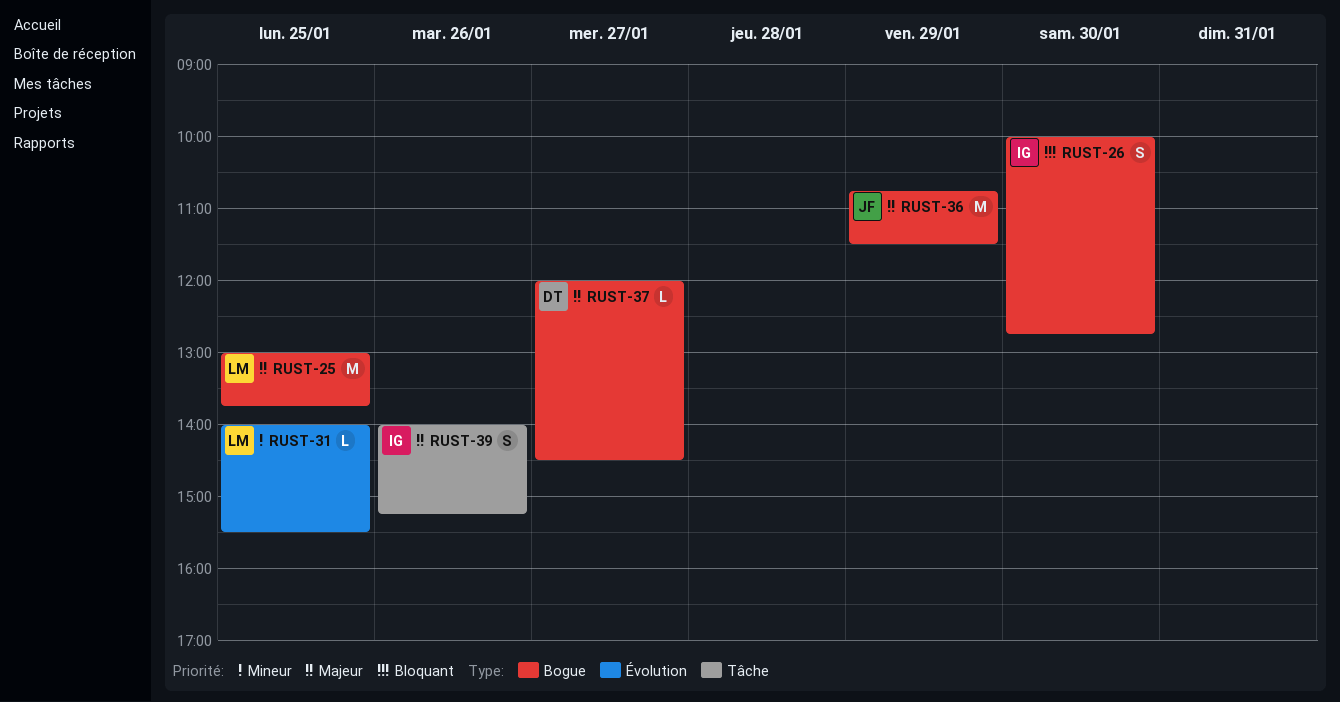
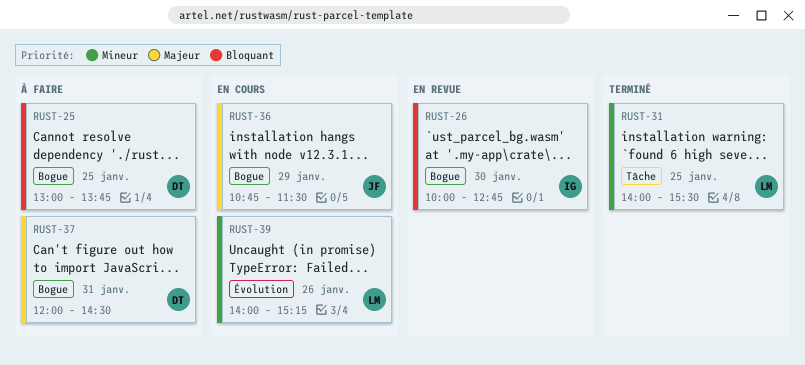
RUST-25, owner: LM -> DT
RUST-25, priority: Majeur -> Bloquant
RUST-31, label: Évolution -> Tâche
RUST-37, day: Jan 27 -> Jan 31
RUST-39, owner: IG -> LM
RUST-39, priority: Majeur -> Mineur
RUST-39, label: Tâche -> Évolution

